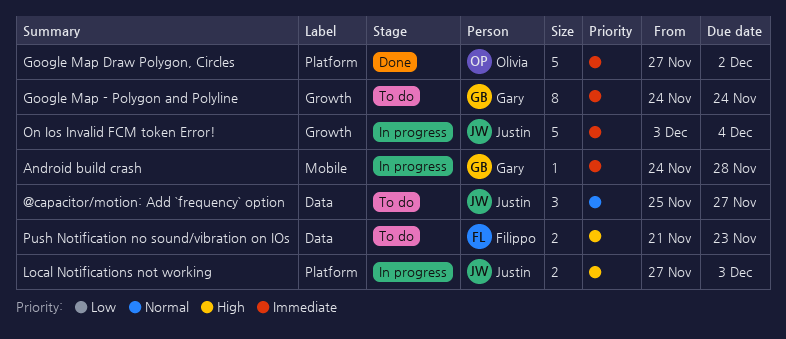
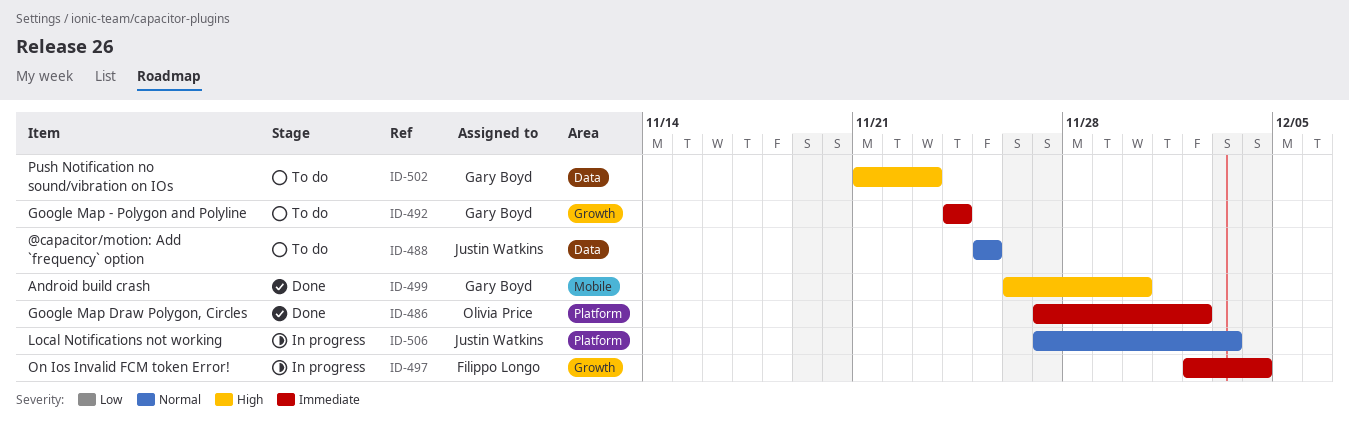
@capacitor/motion: Add `frequency` option, due: Nov 27 -> Nov 25
Android build crash, status: In progress -> Done
Android build crash, priority: Immediate -> High
Android build crash, start: Nov 24 -> Nov 26
Android build crash, due: Nov 28 -> Nov 30
Local Notifications not working, priority: High -> Normal
On Ios Invalid FCM token Error!, owner: Justin Watkins -> Filippo Longo
On Ios Invalid FCM token Error!, start: Dec 3 -> Dec 2
Push Notification no sound/vibration on IOs, owner: Filippo Longo -> Gary Boyd

